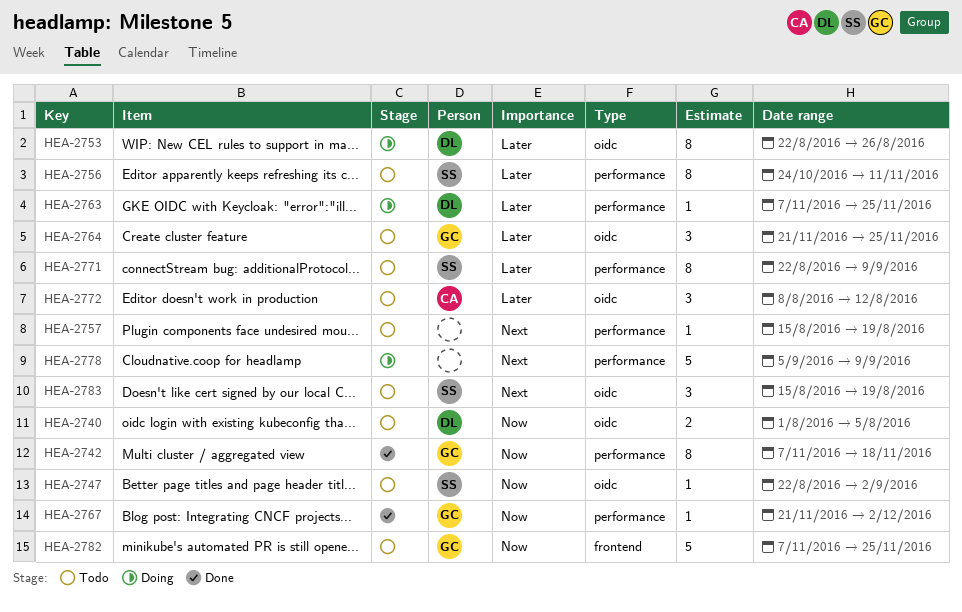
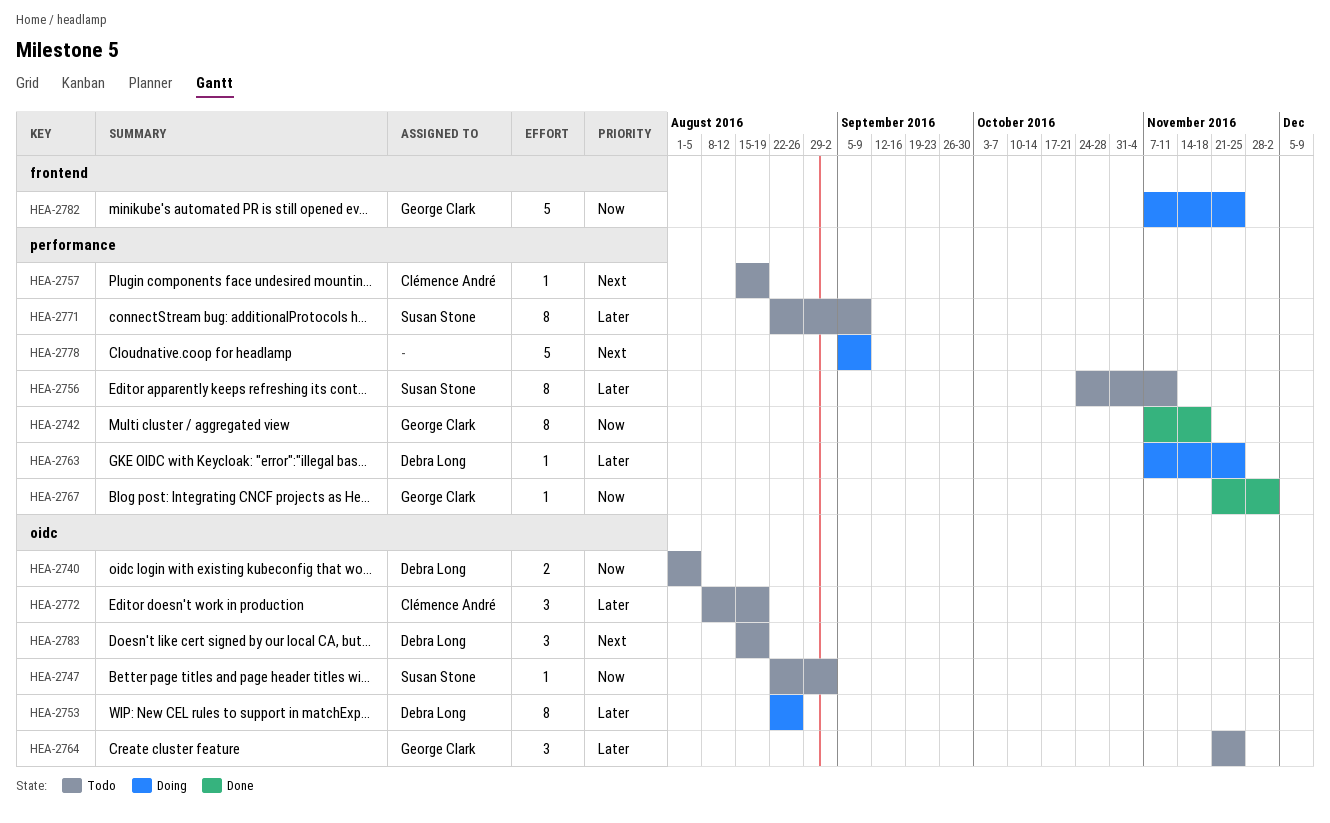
HEA-2757, owner: none -> Clémence André
HEA-2772, due: Aug 12 -> Aug 19
HEA-2782, status: Todo -> Doing
HEA-2783, owner: Susan Stone -> Debra Long

